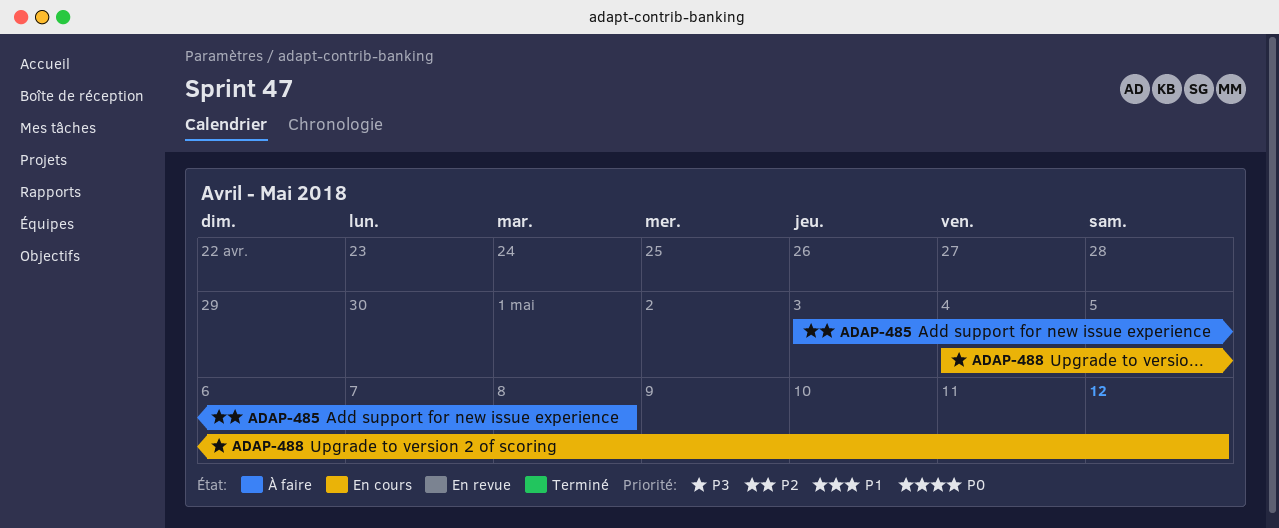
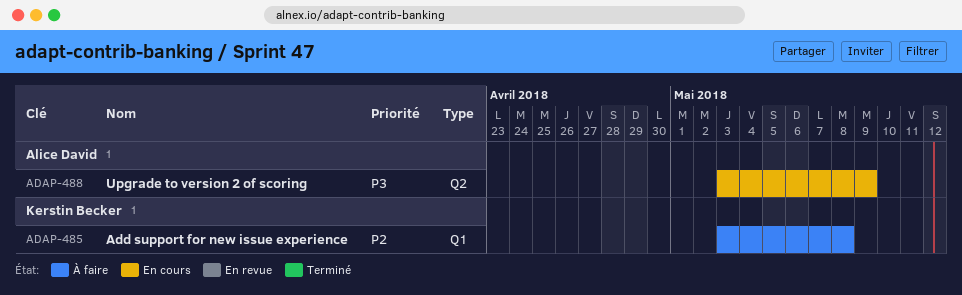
ADAP-488, start: May 4 -> May 3
ADAP-488, due: May 12 -> May 9

